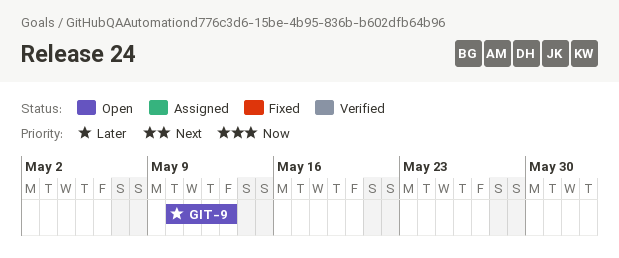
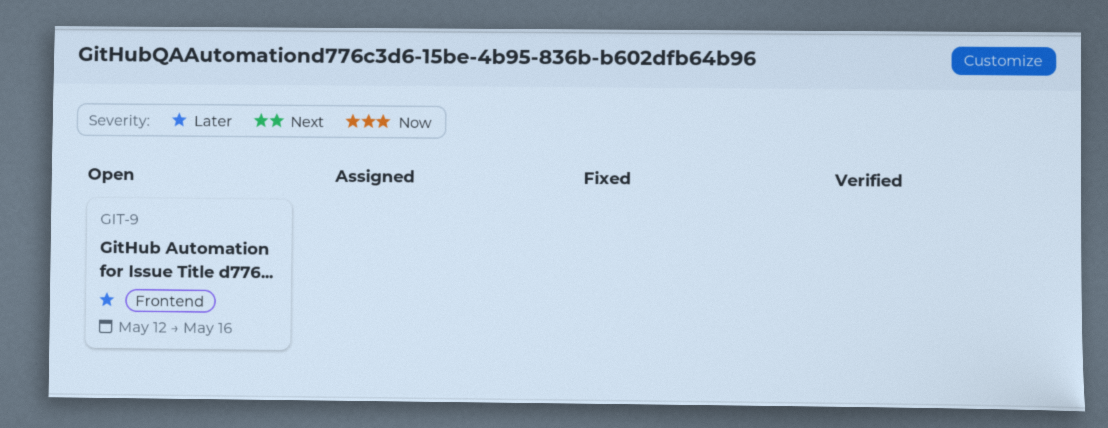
GIT-9, start: May 10 -> May 12
GIT-9, due: May 13 -> May 16

